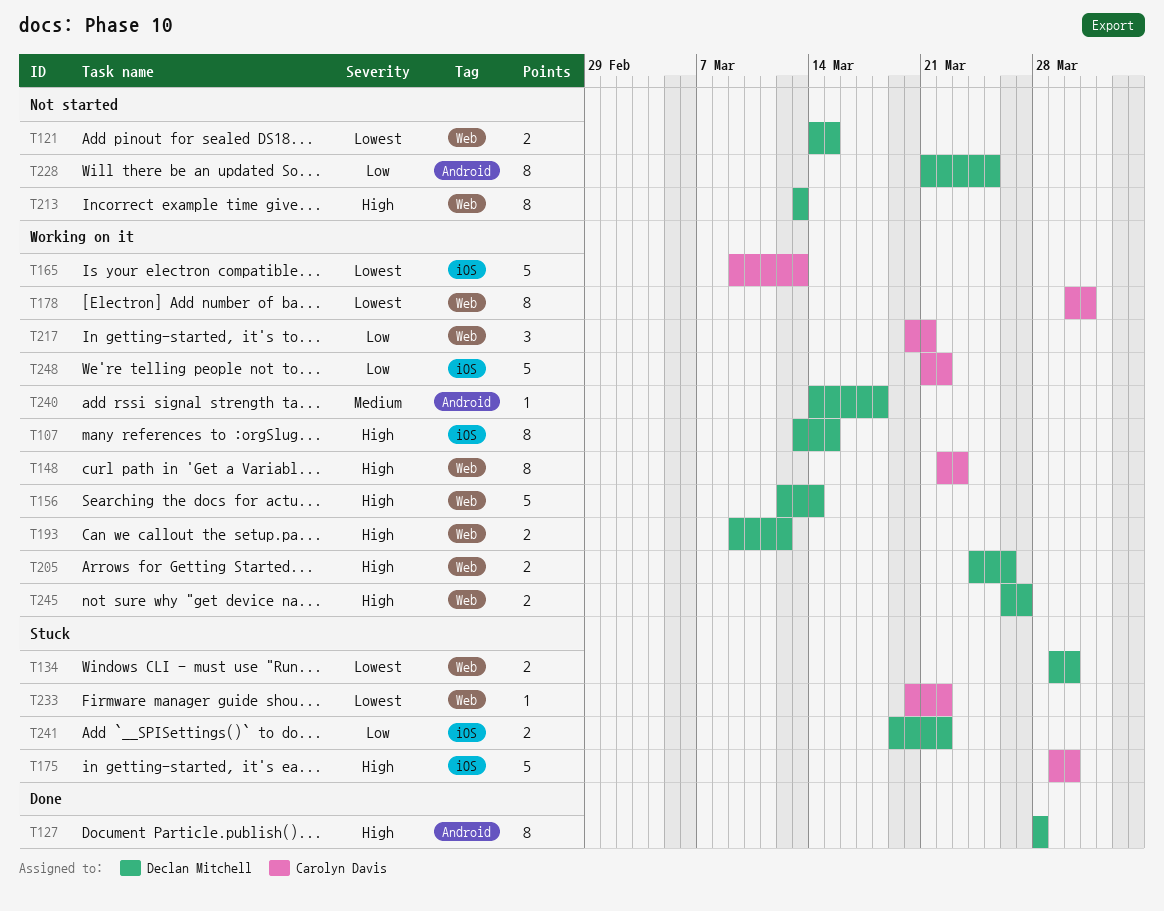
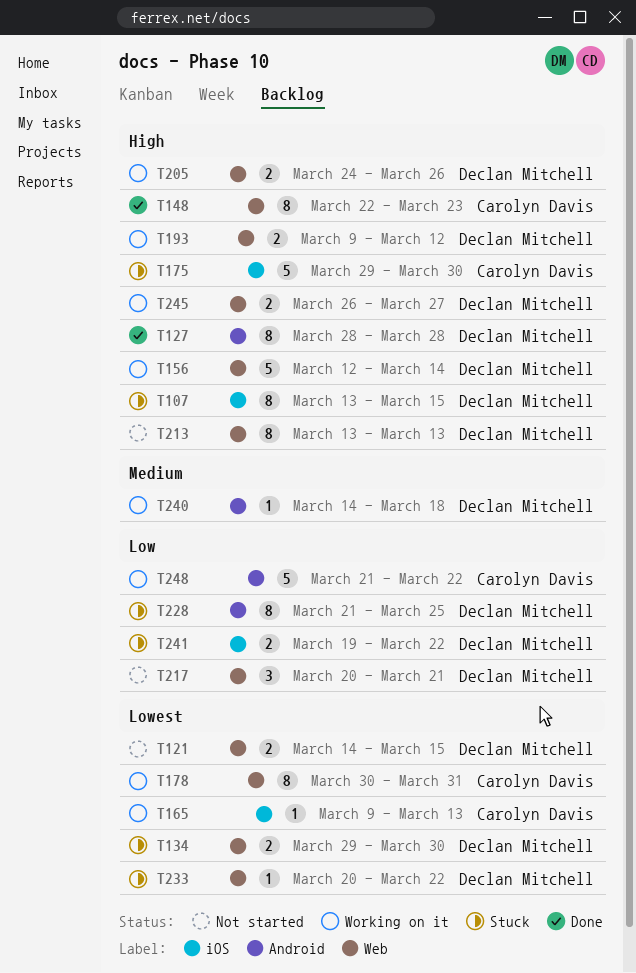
T107, status: Working on it -> Stuck
T148, status: Working on it -> Done
T165, estimate: 5 -> 1
T217, status: Working on it -> Not started
T217, owner: Carolyn Davis -> Declan Mitchell
T228, status: Not started -> Stuck
T233, owner: Carolyn Davis -> Declan Mitchell
T248, label: iOS -> Android

